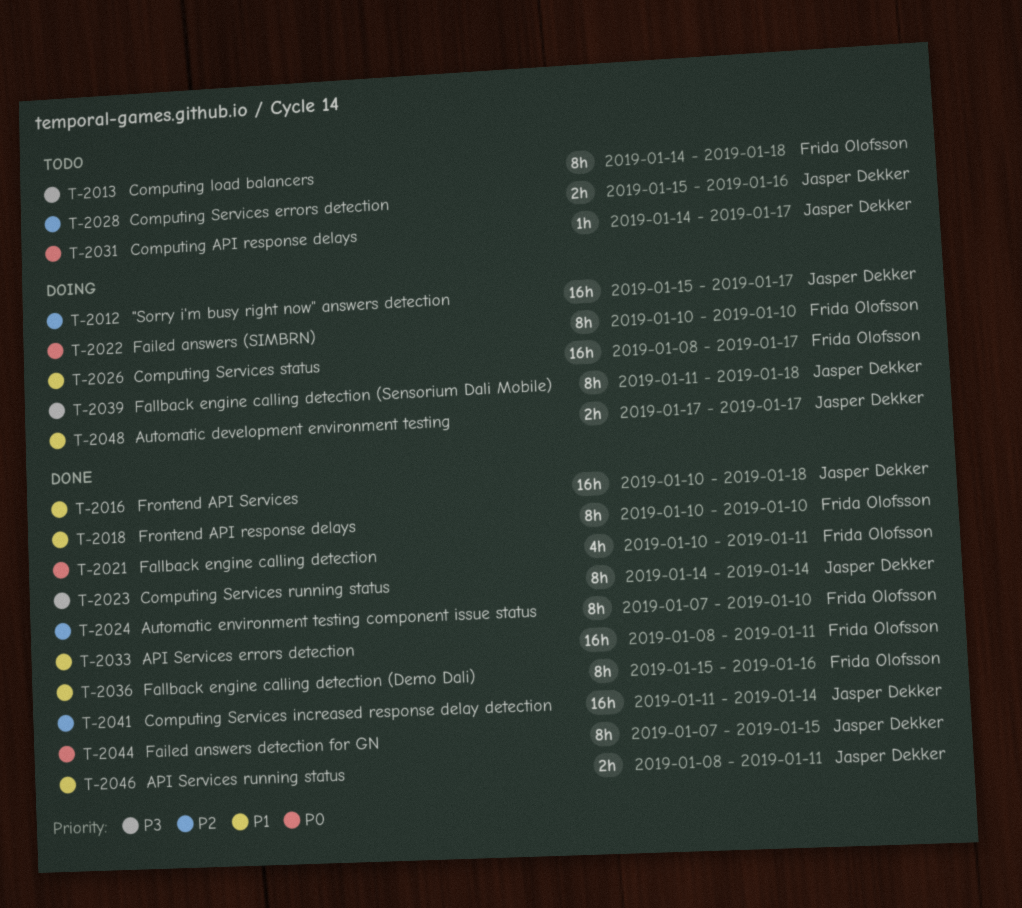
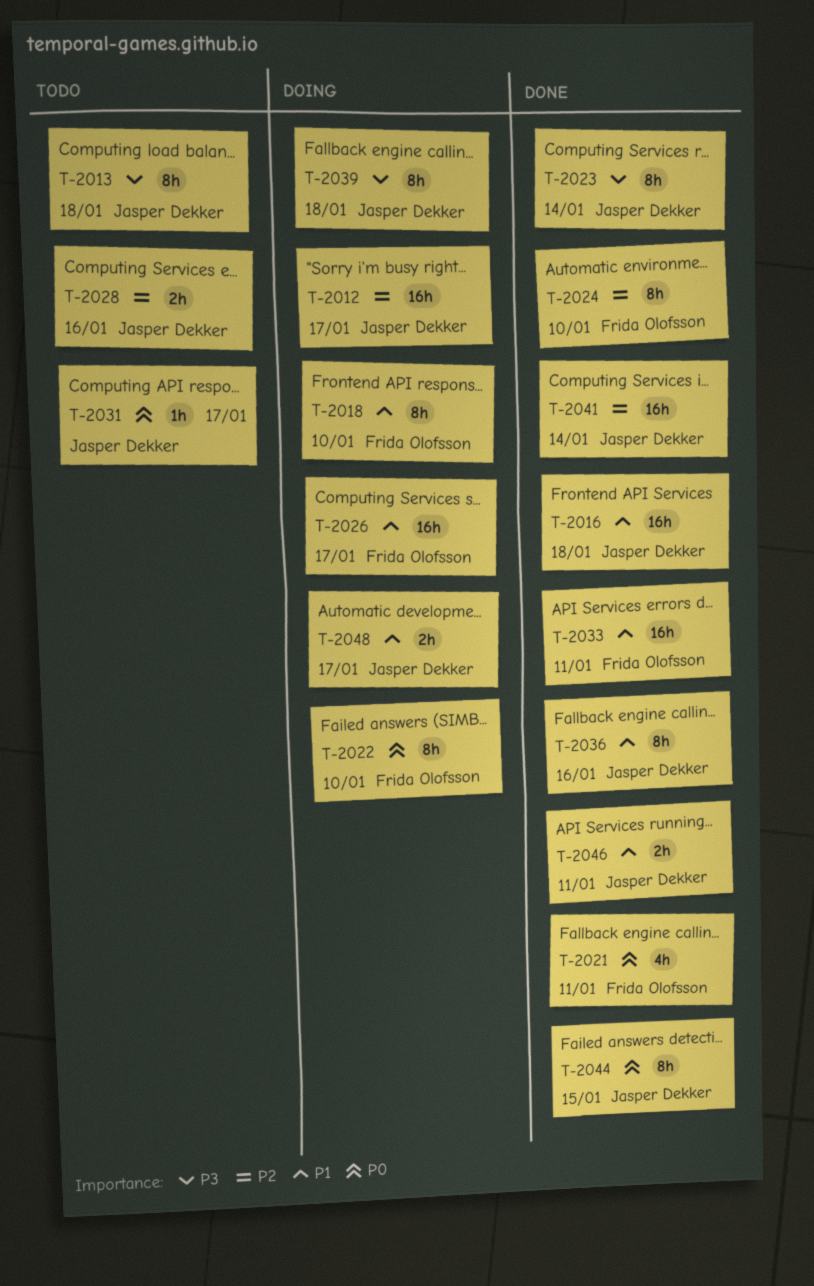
T-2013, owner: Frida Olofsson -> Jasper Dekker
T-2018, status: Done -> Doing
T-2036, owner: Frida Olofsson -> Jasper Dekker

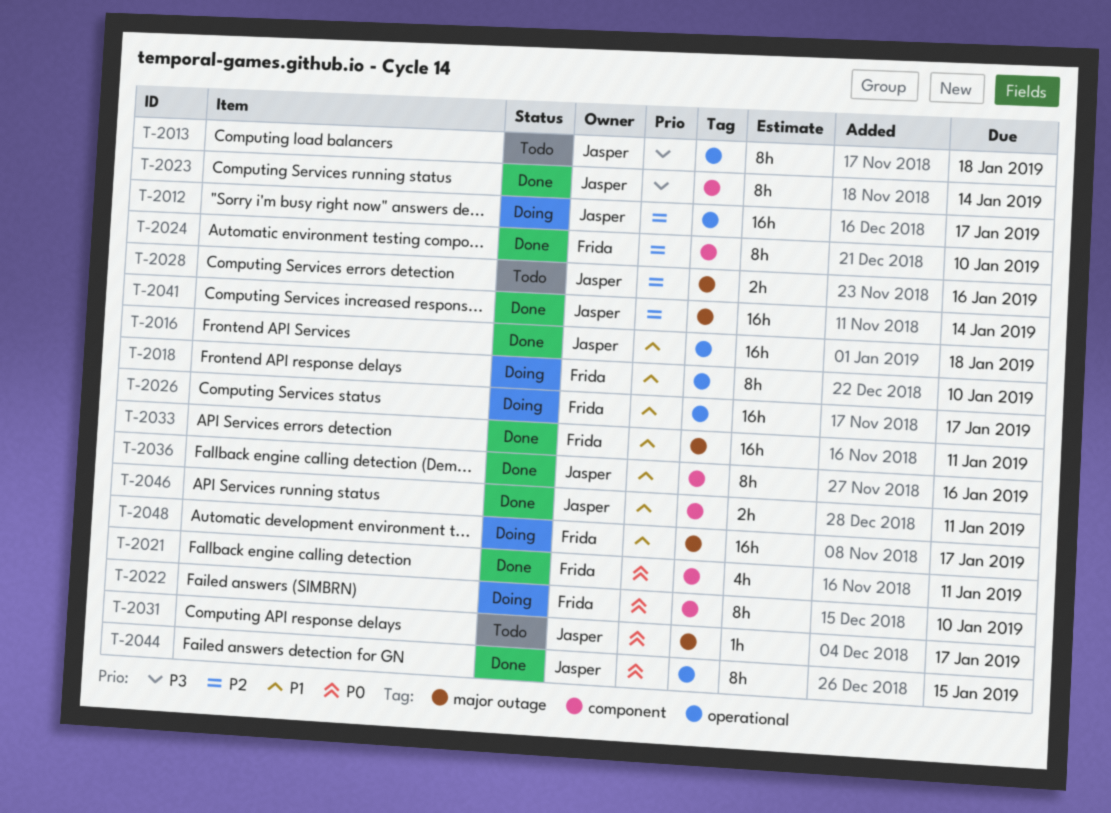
T-2039: present -> none
T-2048, owner: Jasper Dekker -> Frida Olofsson
T-2048, estimate: 2h -> 16h

